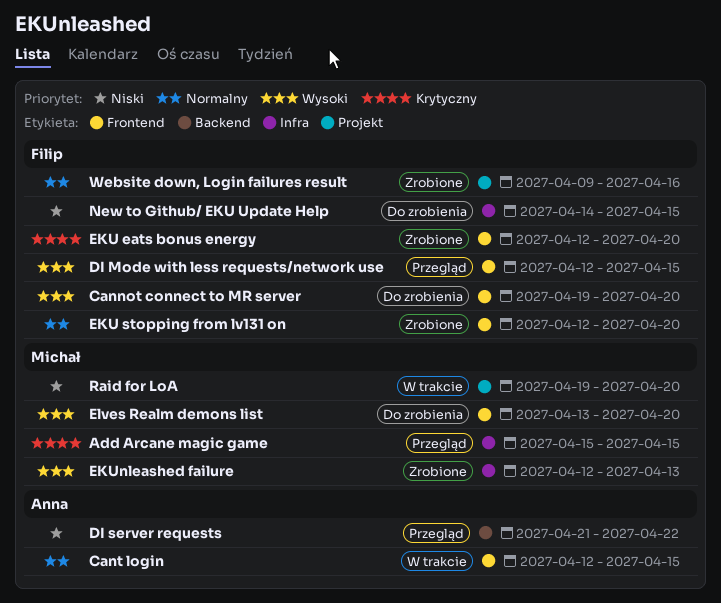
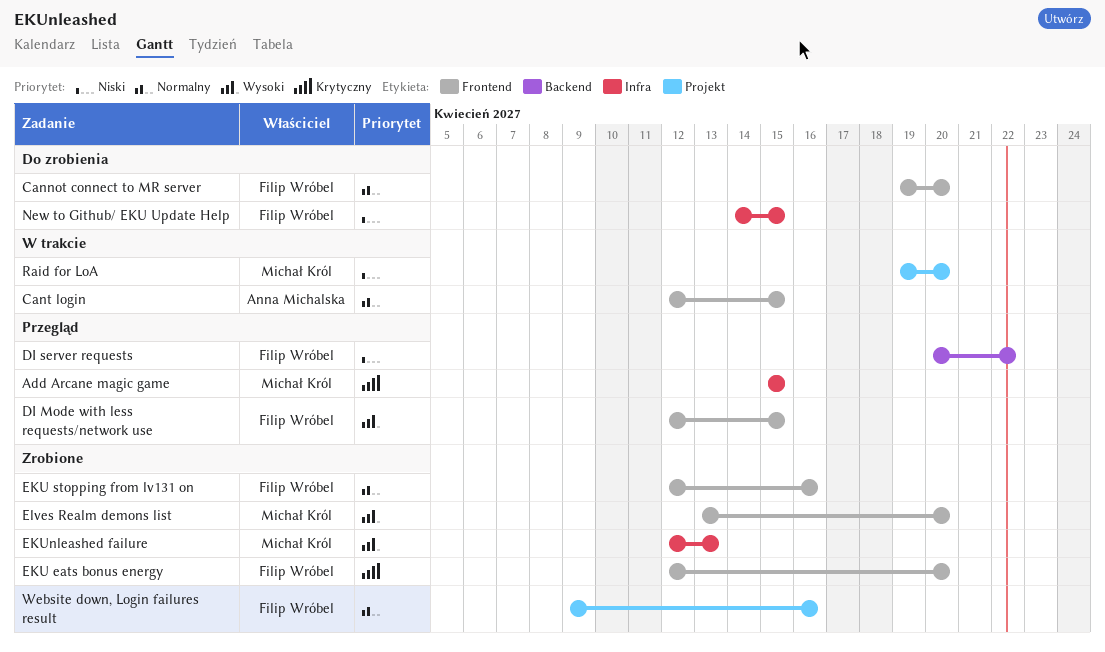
Cannot connect to MR server, priority: Wysoki -> Normalny
DI server requests, owner: Anna Michalska -> Filip Wróbel
DI server requests, start: Apr 21 -> Apr 20
EKU stopping from lv131 on, due: Apr 20 -> Apr 16
Elves Realm demons list, status: Do zrobienia -> Zrobione

